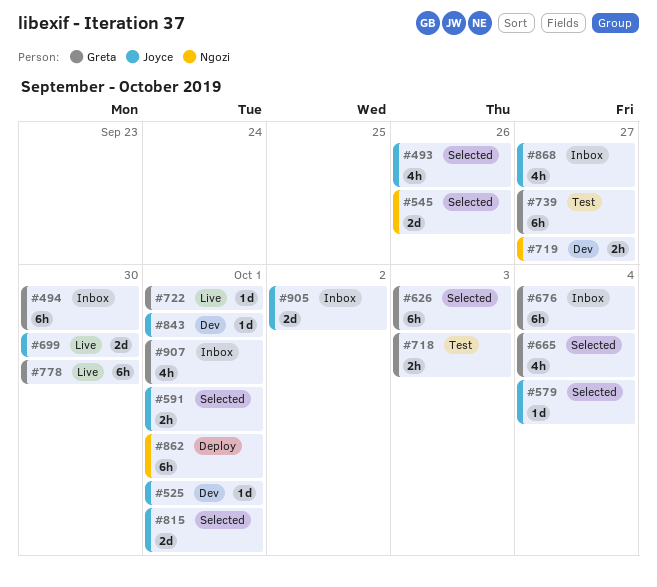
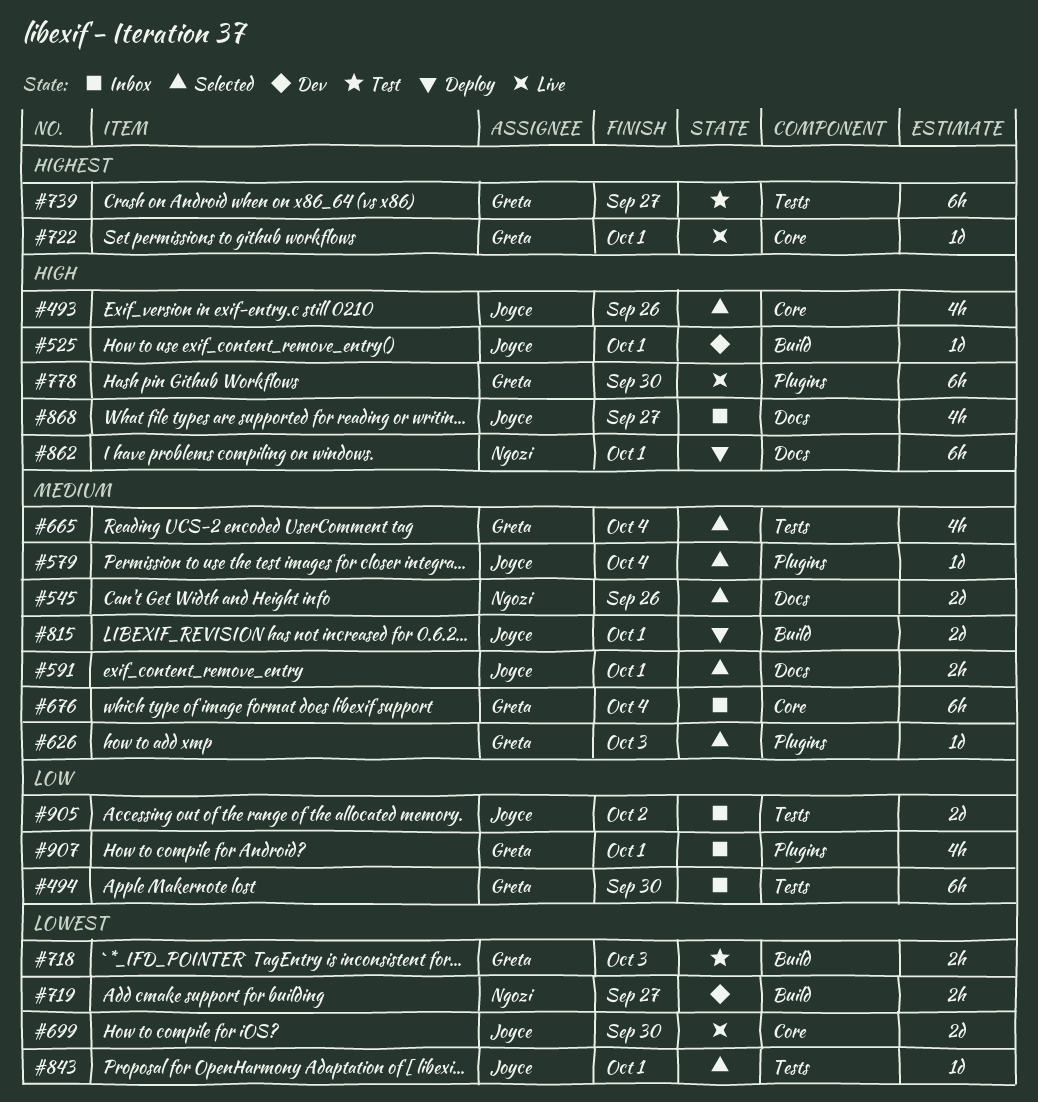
#626, estimate: 6h -> 1d
#815, status: Selected -> Deploy
#843, status: Dev -> Selected

